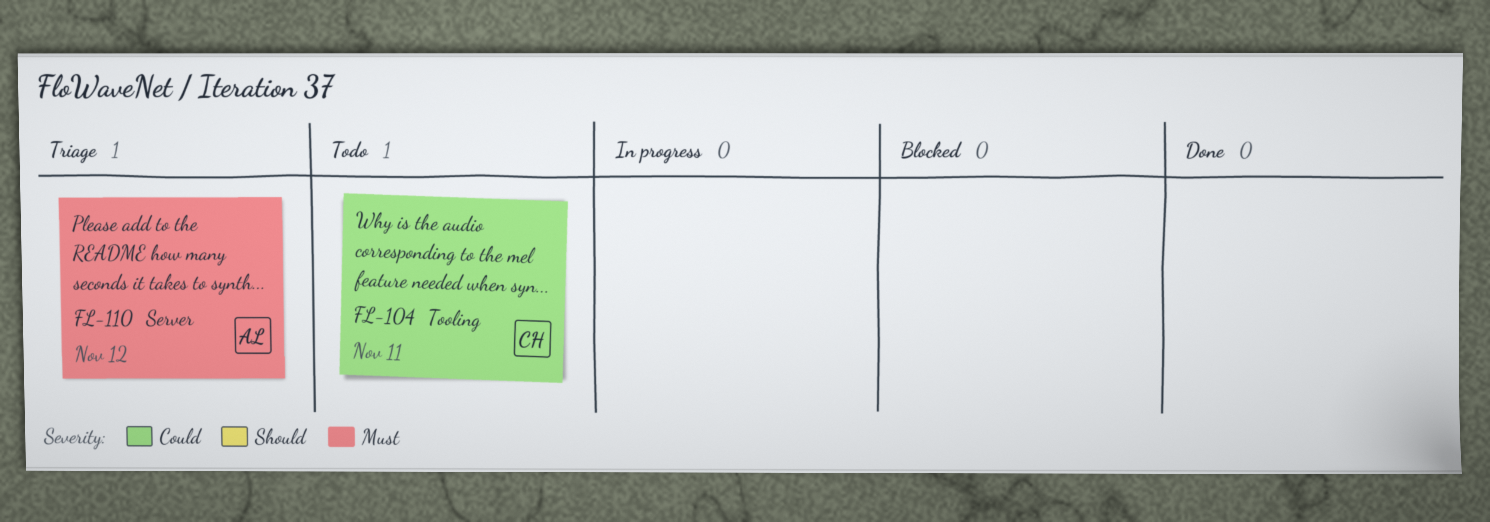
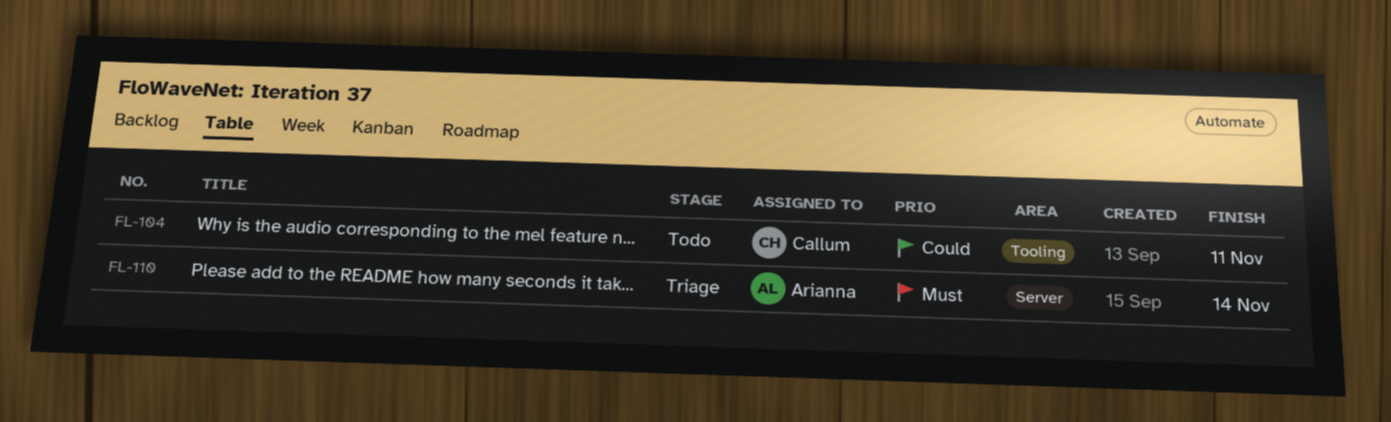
FL-110, due: Nov 12 -> Nov 14

